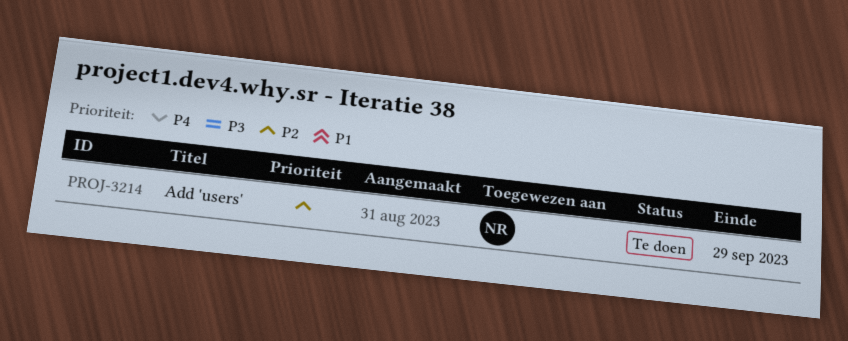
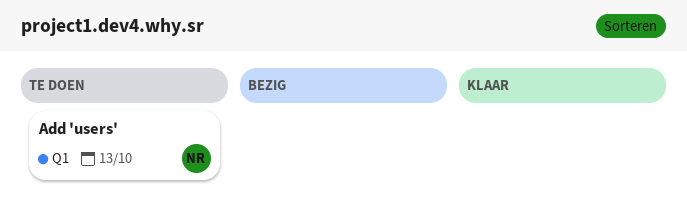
Add 'users', due: Sep 29 -> Oct 13

